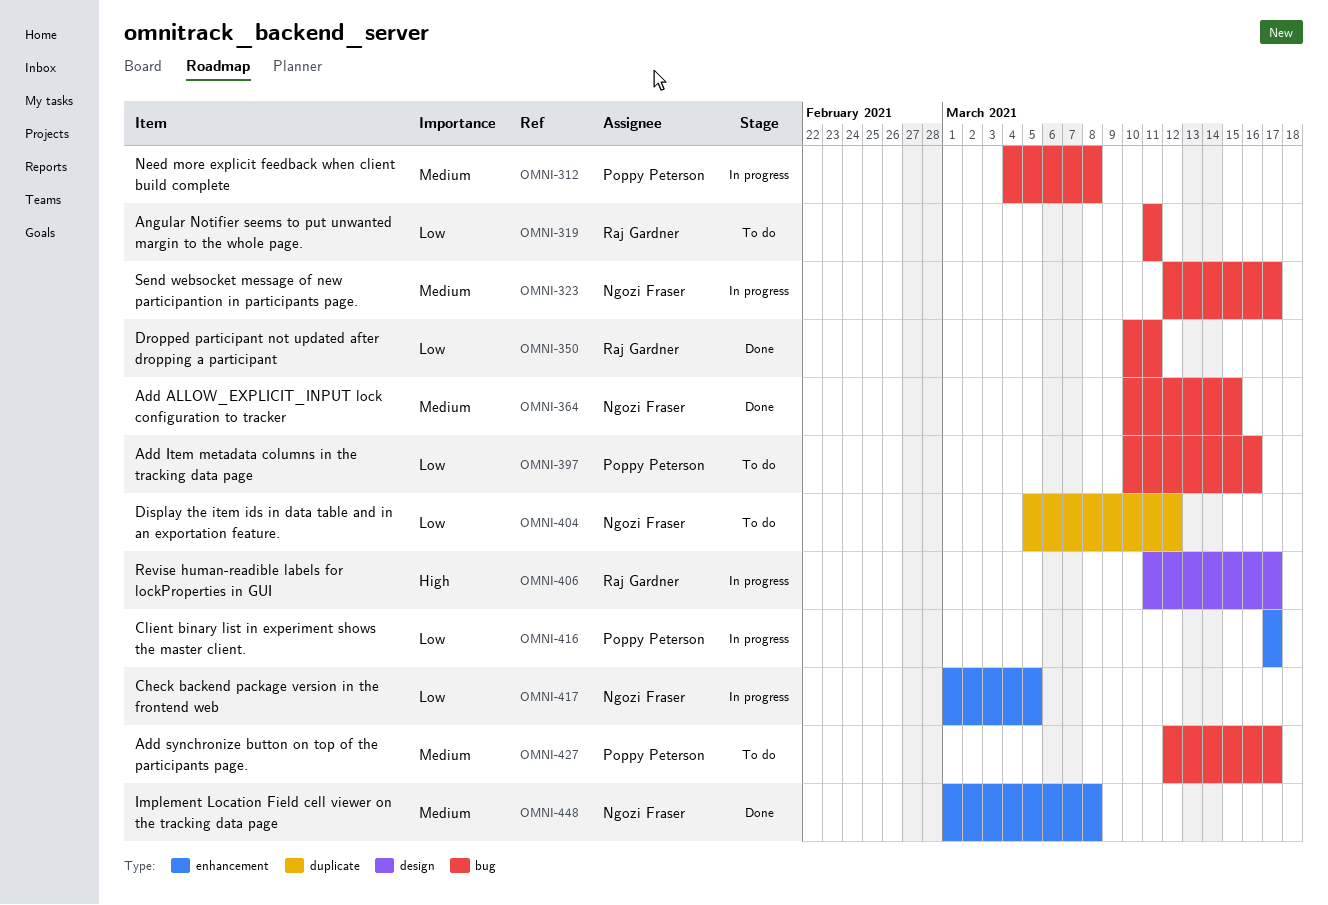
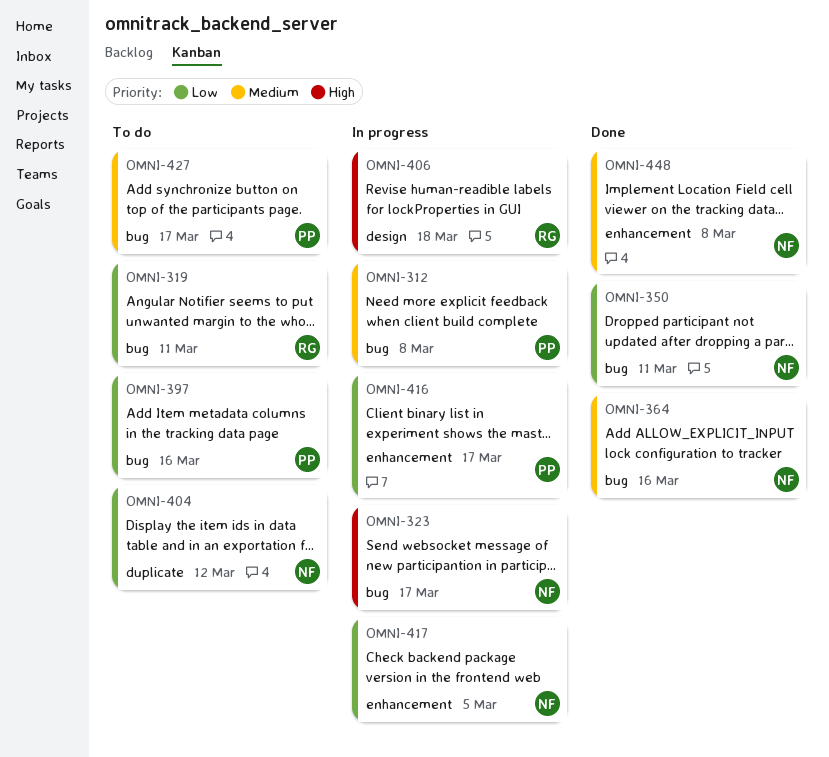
OMNI-323, priority: Medium -> High
OMNI-350, owner: Raj Gardner -> Ngozi Fraser
OMNI-364, due: Mar 15 -> Mar 16
OMNI-406, due: Mar 17 -> Mar 18

